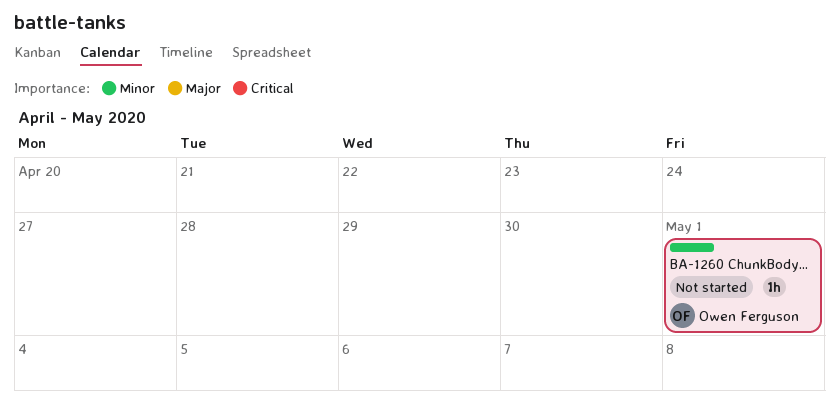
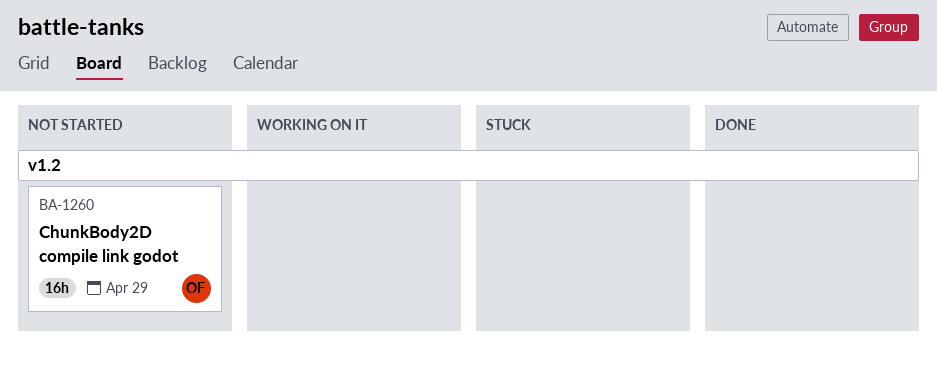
BA-1260, estimate: 1h -> 16h
BA-1260, due: May 1 -> Apr 29

